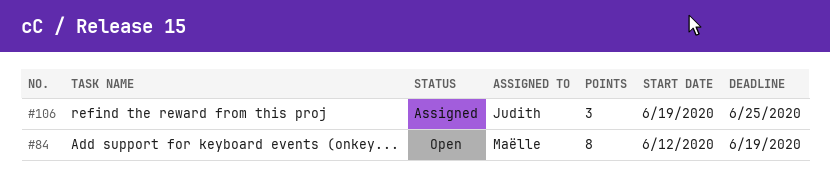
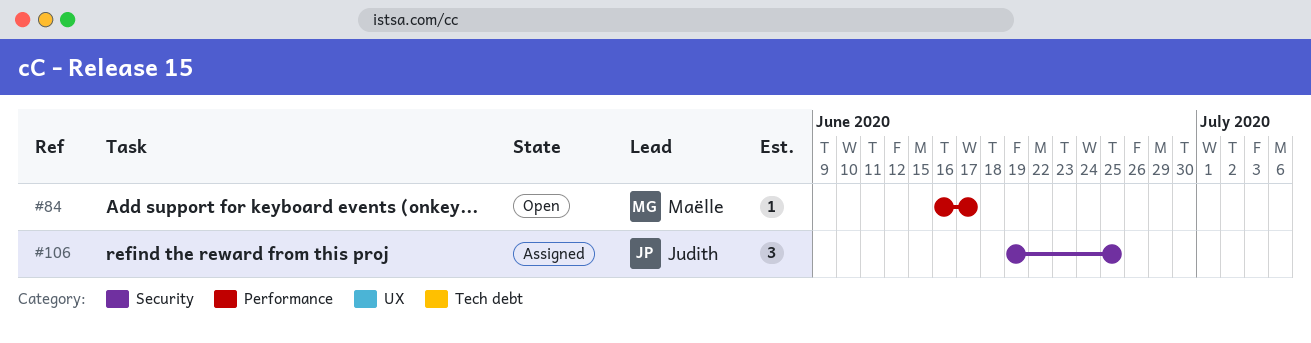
#84, estimate: 8 -> 1
#84, start: Jun 12 -> Jun 16
#84, due: Jun 19 -> Jun 17

